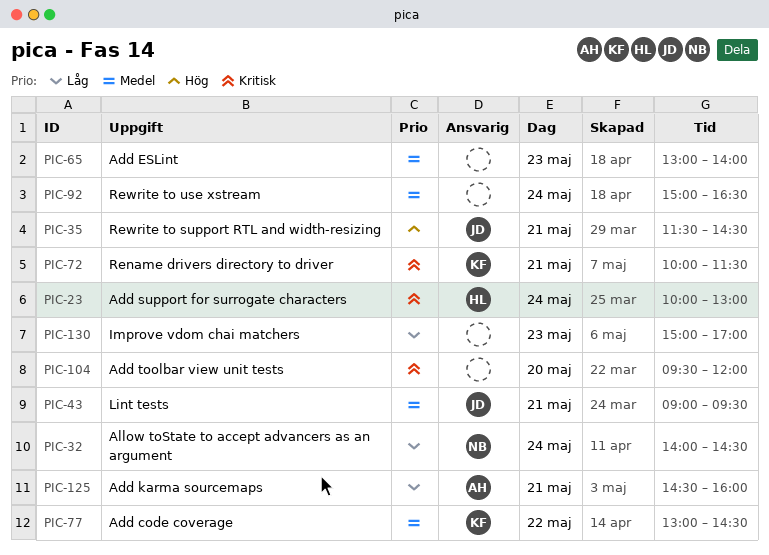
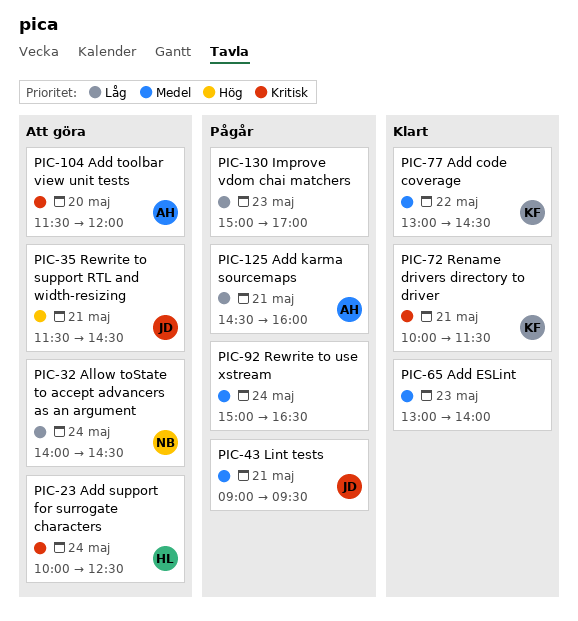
PIC-23, ends: 13:00 -> 12:30
PIC-104, owner: none -> AH
PIC-104, begins: 09:30 -> 11:30

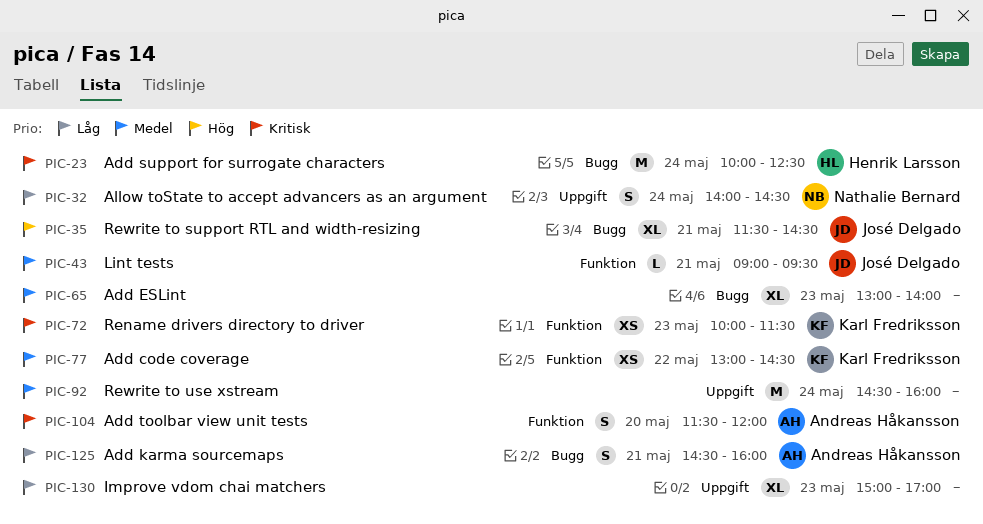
PIC-72, day: May 21 -> May 23
PIC-92, begins: 15:00 -> 14:30
PIC-92, ends: 16:30 -> 16:00

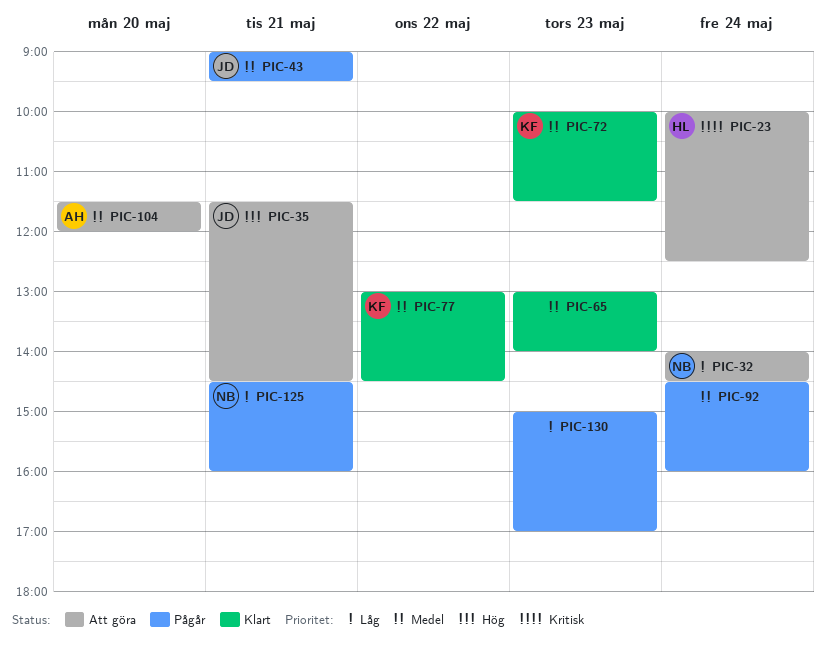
PIC-72, priority: Kritisk -> Medel
PIC-104, priority: Kritisk -> Medel
PIC-125, owner: Andreas Håkansson -> Nathalie Bernard

